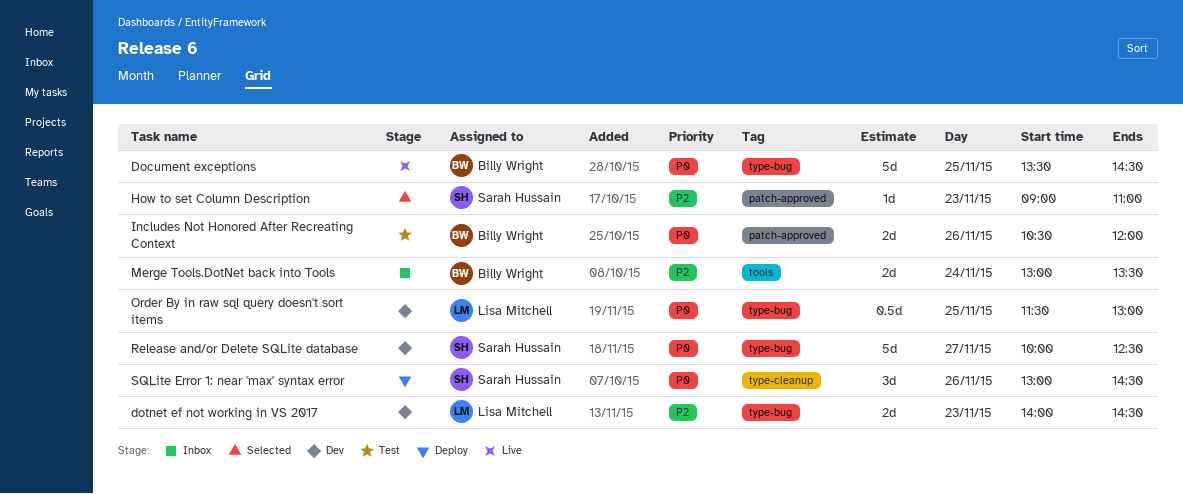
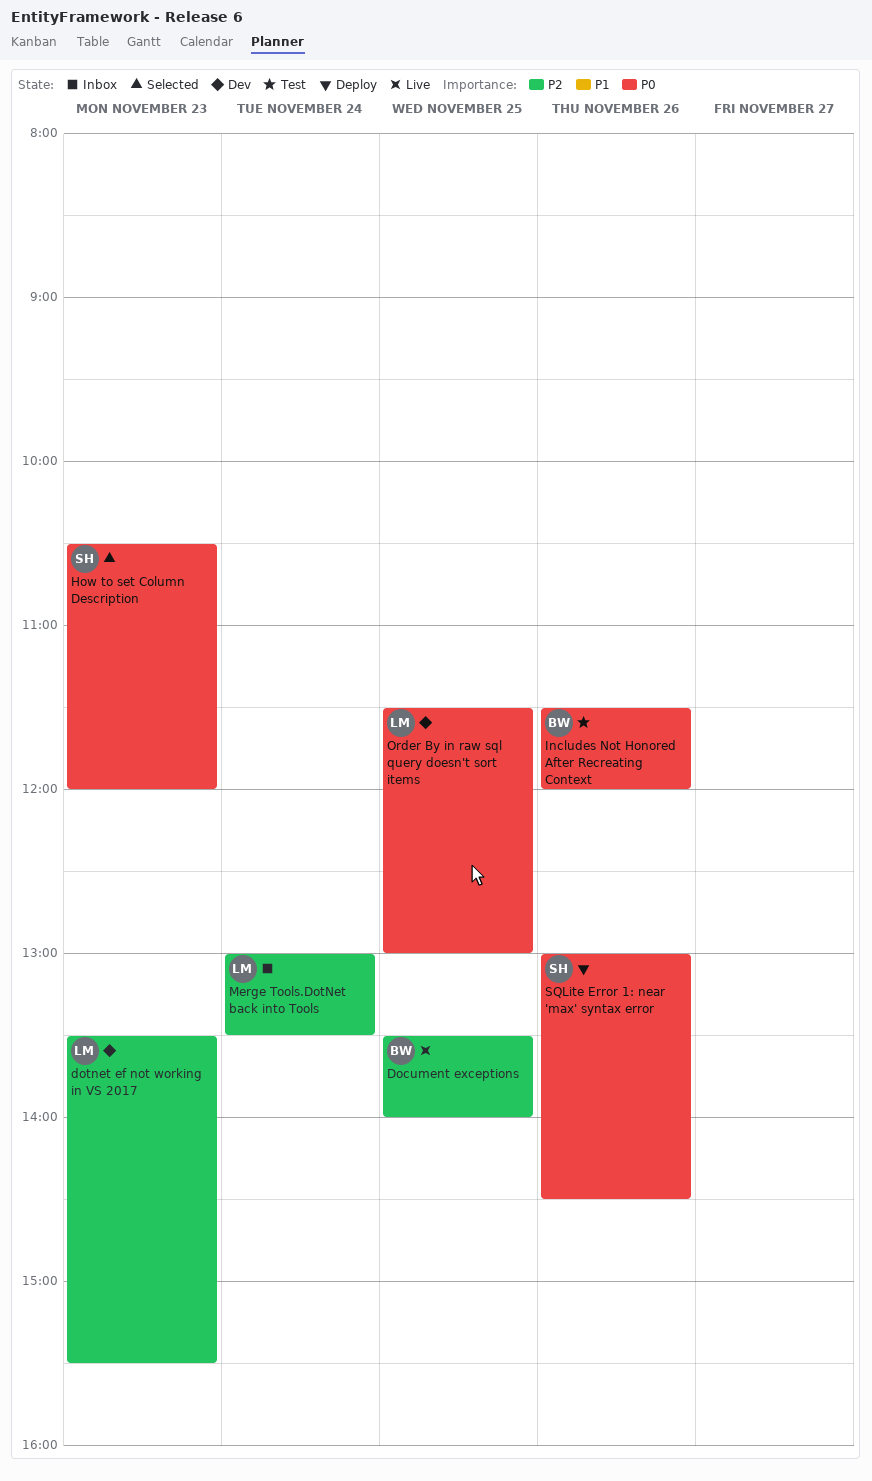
Document exceptions, priority: P0 -> P2
Document exceptions, ends: 14:30 -> 14:00
dotnet ef not working in VS 2017, begins: 14:00 -> 13:30
dotnet ef not working in VS 2017, ends: 14:30 -> 15:30
How to set Column Description, priority: P2 -> P0
How to set Column Description, begins: 09:00 -> 10:30
How to set Column Description, ends: 11:00 -> 12:00
Includes Not Honored After Recreating Context, begins: 10:30 -> 11:30
Merge Tools.DotNet back into Tools, owner: Billy Wright -> Lisa Mitchell
Release and/or Delete SQLite database: present -> none

